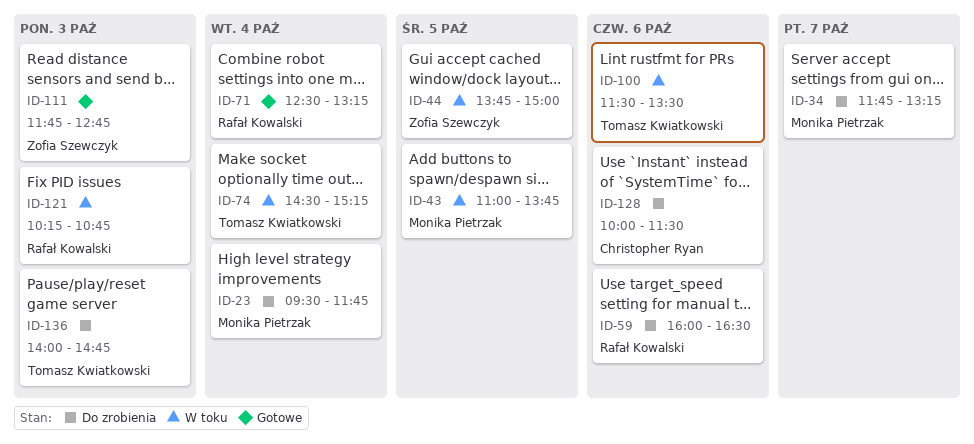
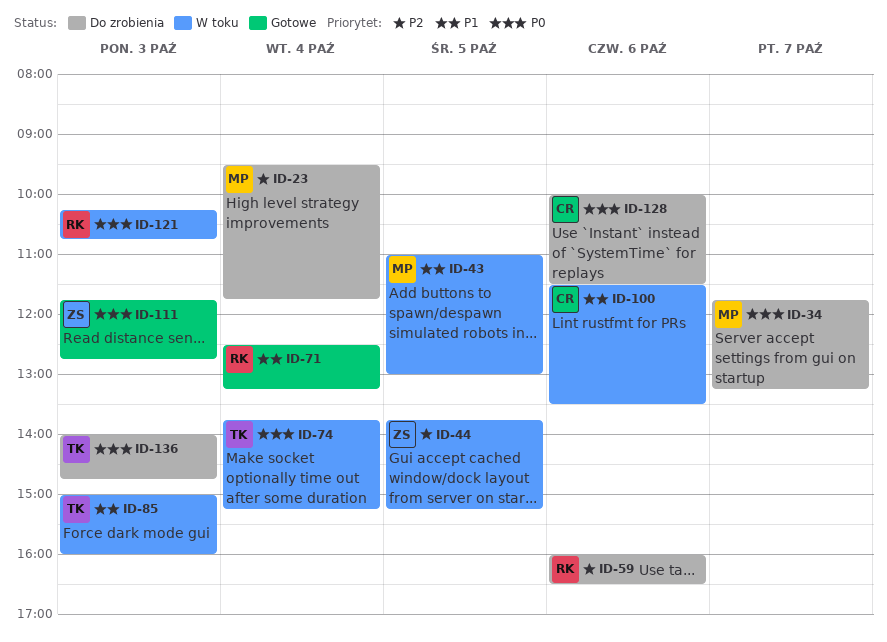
ID-43, ends: 13:45 -> 13:00
ID-44, ends: 15:00 -> 15:15
ID-74, begins: 14:30 -> 13:45
ID-85: none -> present
ID-100, owner: Tomasz Kwiatkowski -> Christopher Ryan

